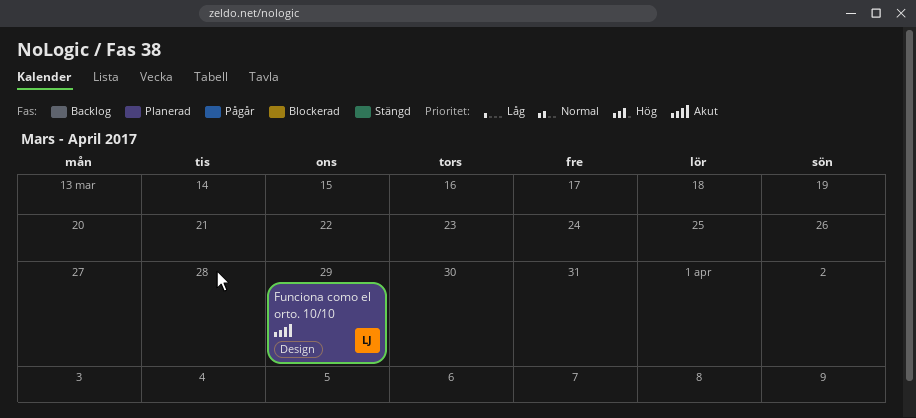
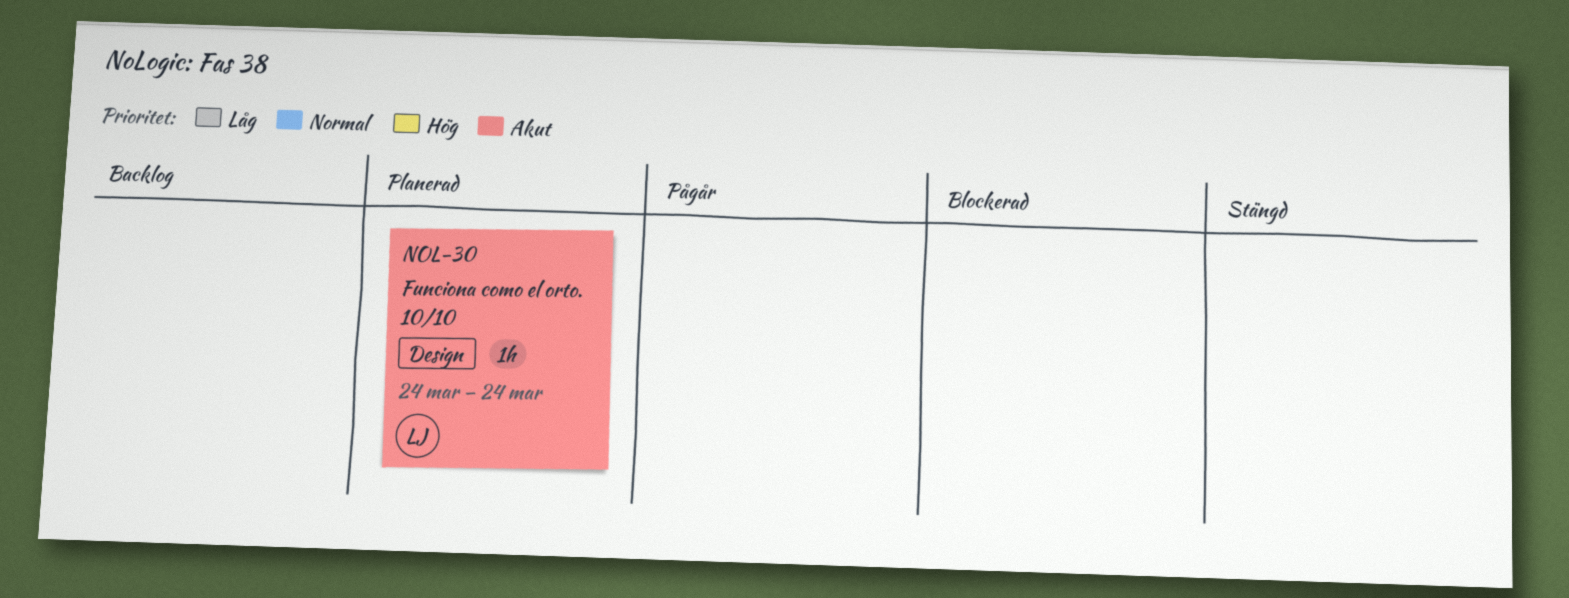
Funciona como el orto. 10/10, due: Mar 29 -> Mar 24

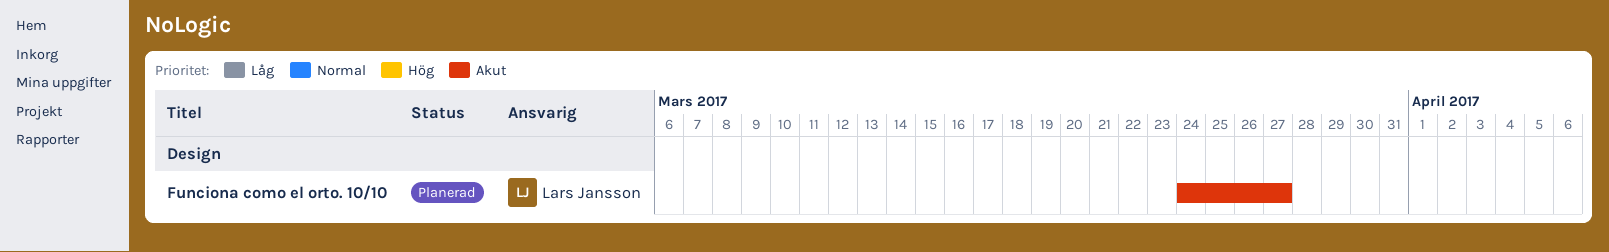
Funciona como el orto. 10/10, due: Mar 24 -> Mar 27

